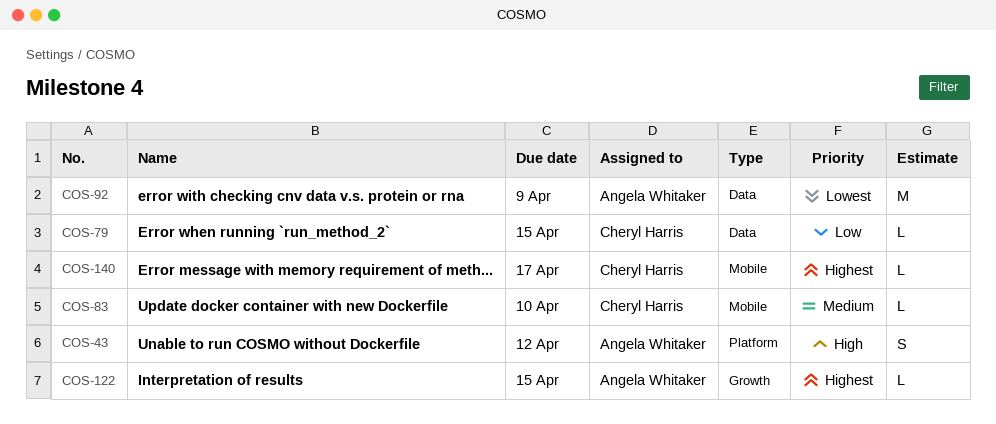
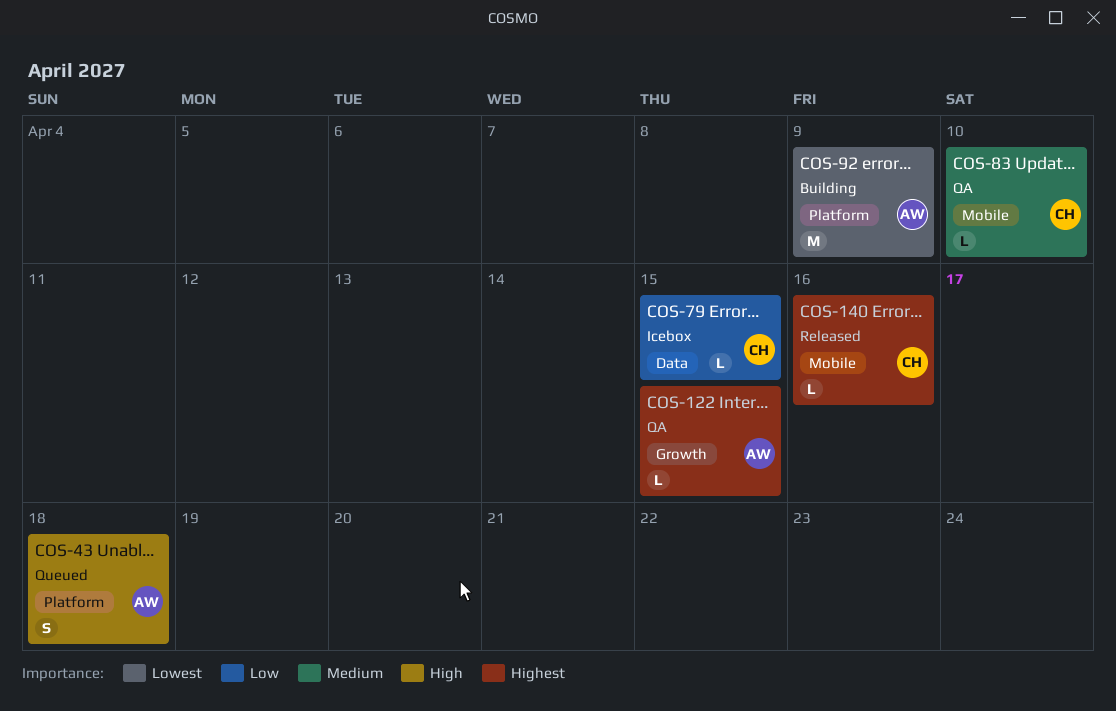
COS-43, due: Apr 12 -> Apr 18
COS-92, label: Data -> Platform
COS-140, due: Apr 17 -> Apr 16

